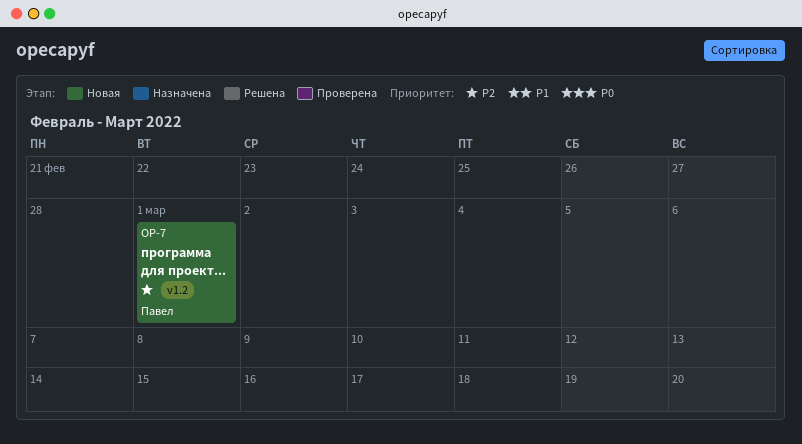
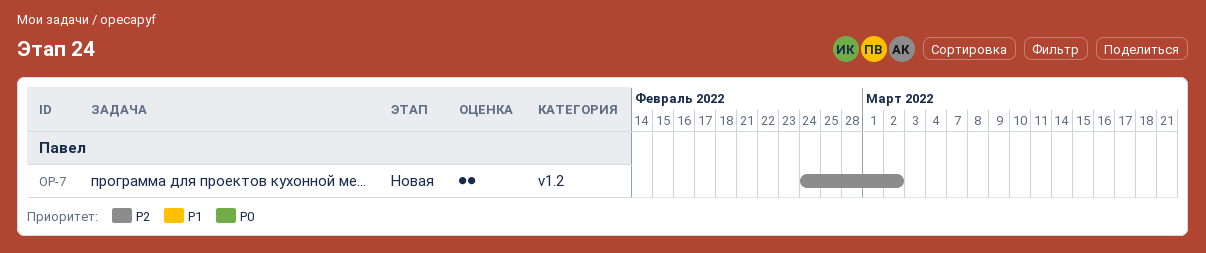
OP-7, due: Mar 1 -> Mar 2

